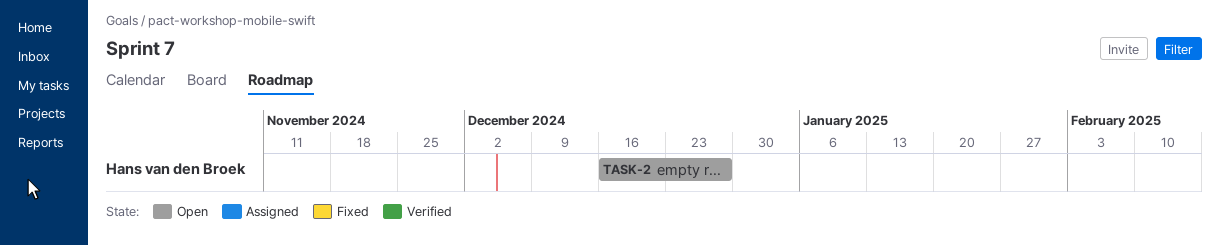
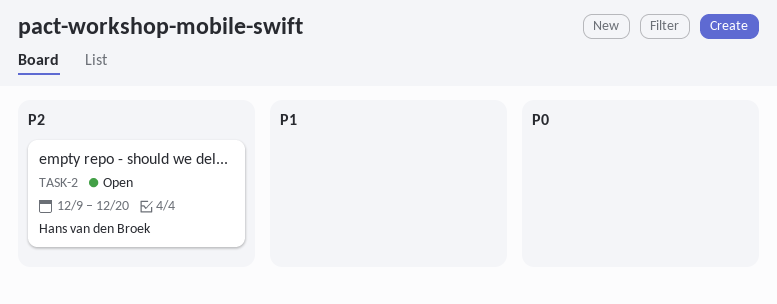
TASK-2, start: Dec 16 -> Dec 9
TASK-2, due: Dec 27 -> Dec 20

